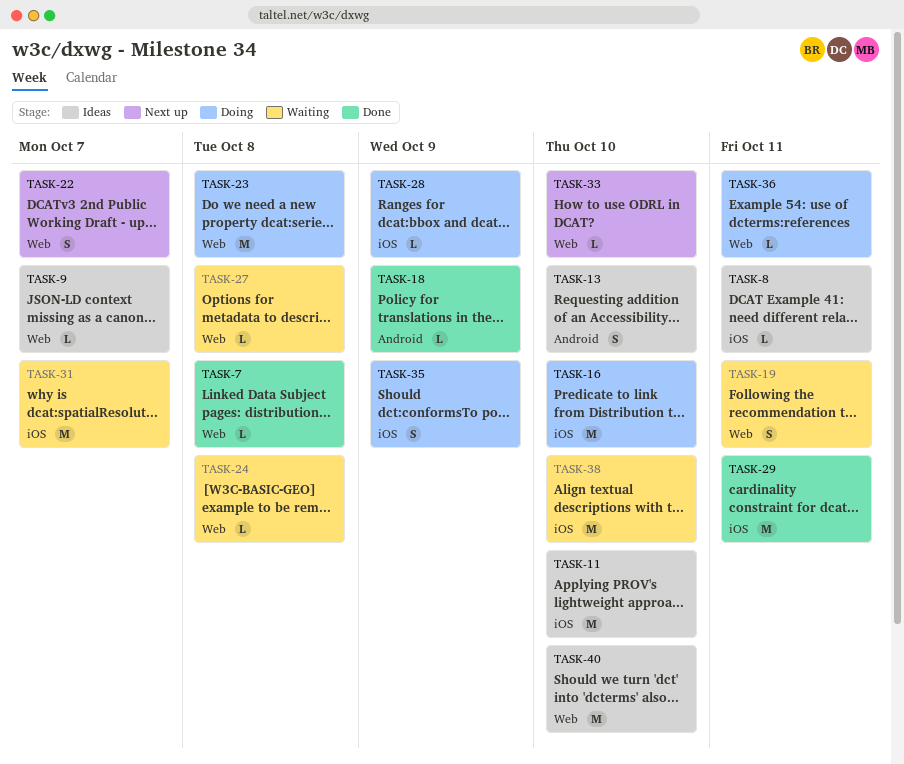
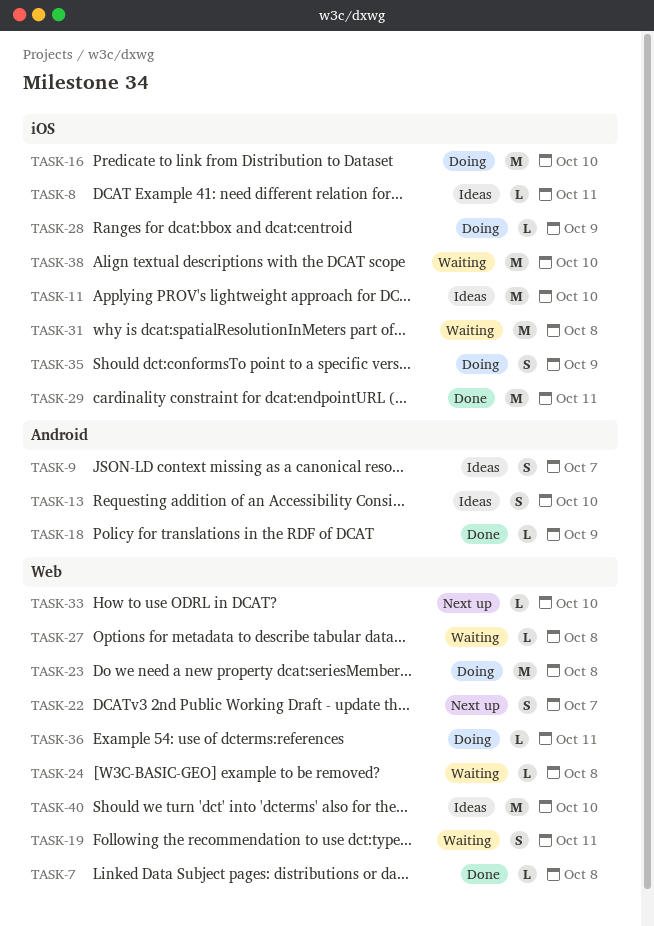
TASK-9, label: Web -> Android
TASK-9, estimate: L -> S
TASK-31, due: Oct 7 -> Oct 8

